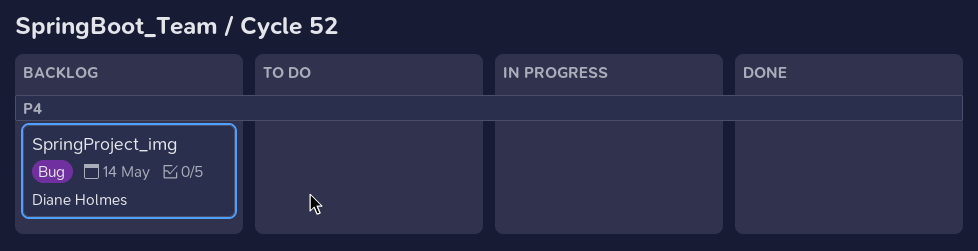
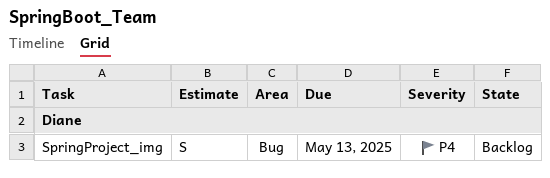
SpringProject_img, due: May 14 -> May 13

